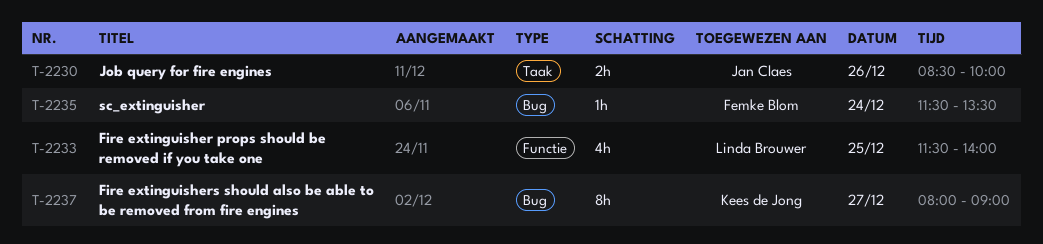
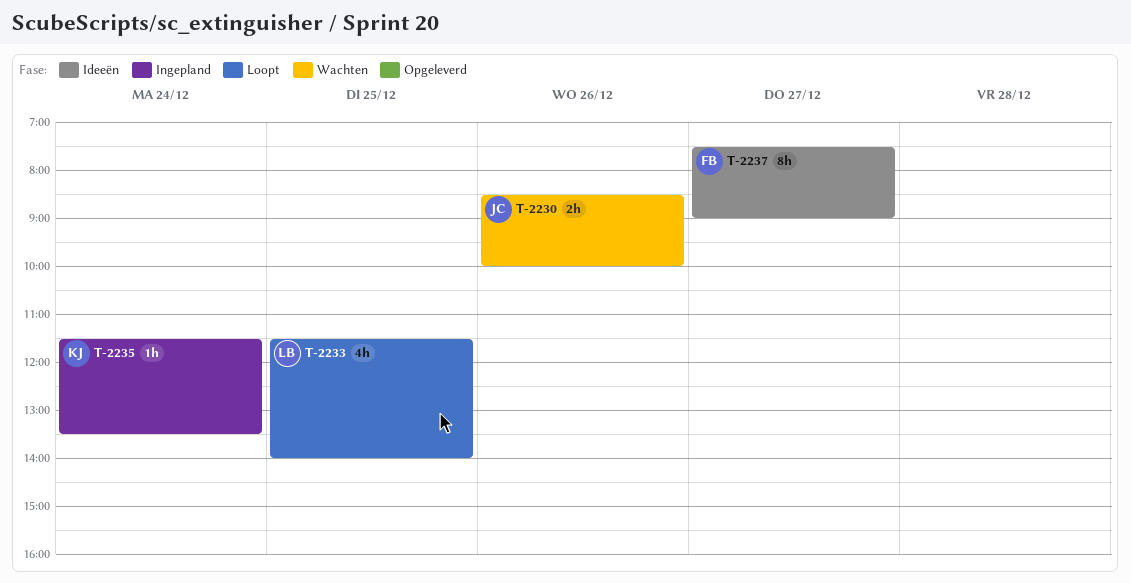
T-2235, owner: Femke Blom -> Kees de Jong
T-2237, owner: Kees de Jong -> Femke Blom
T-2237, begins: 08:00 -> 07:30

